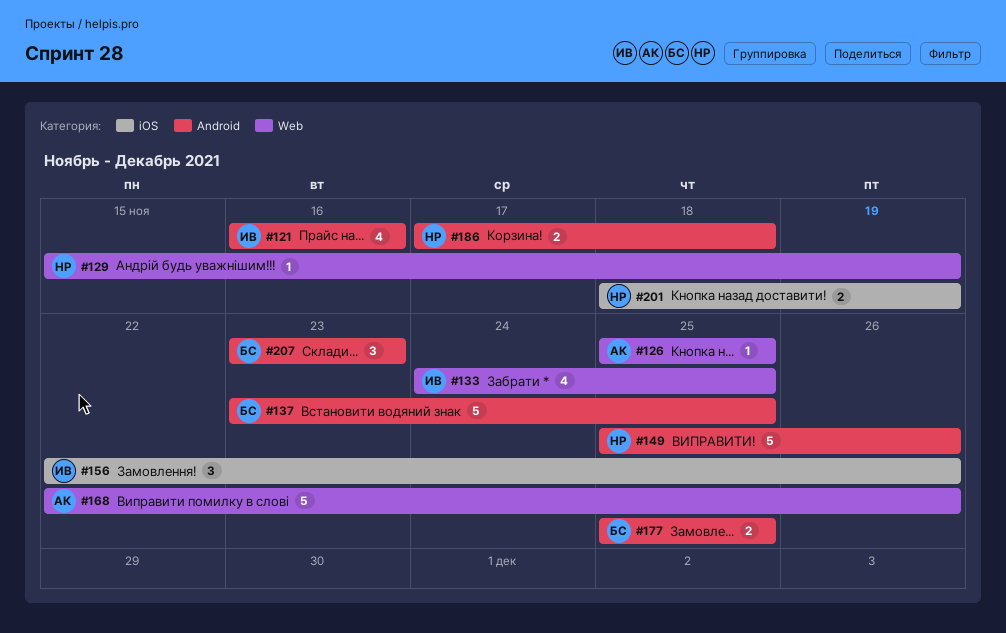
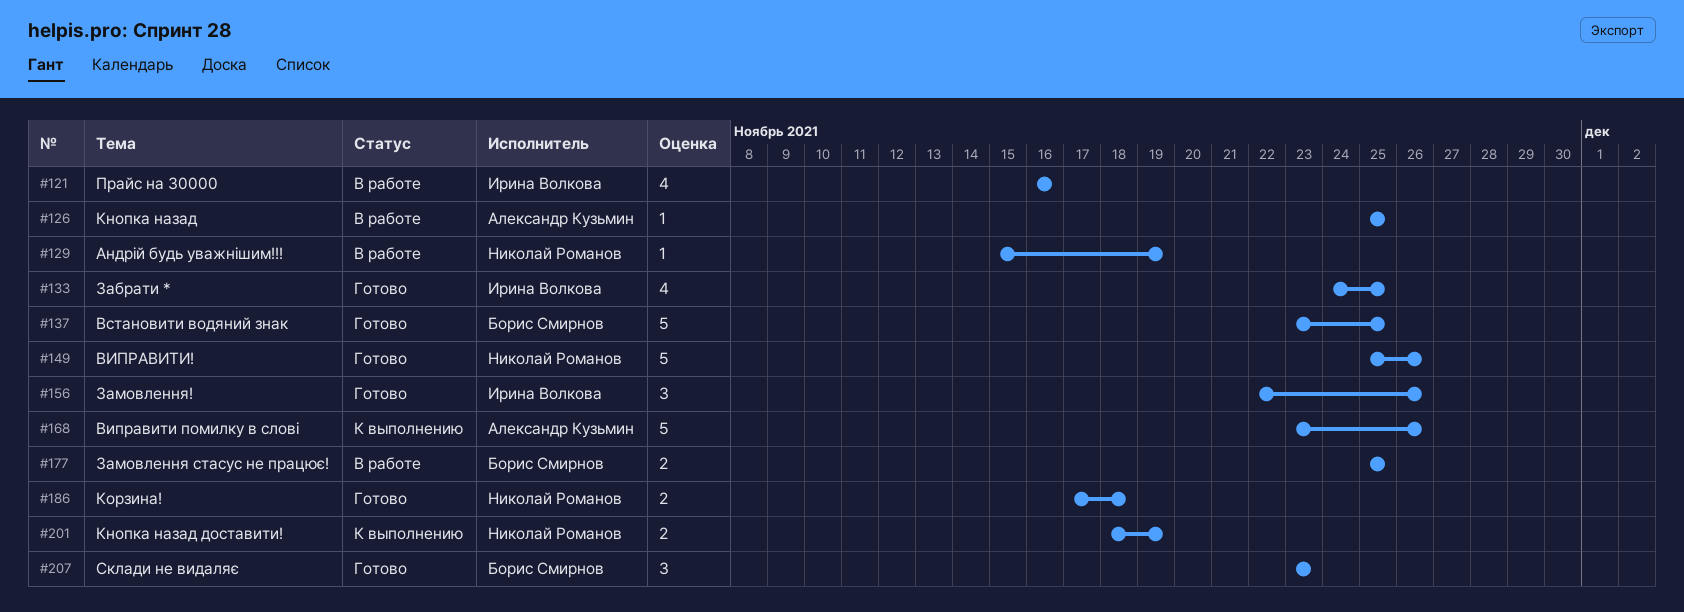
#168, start: Nov 22 -> Nov 23

